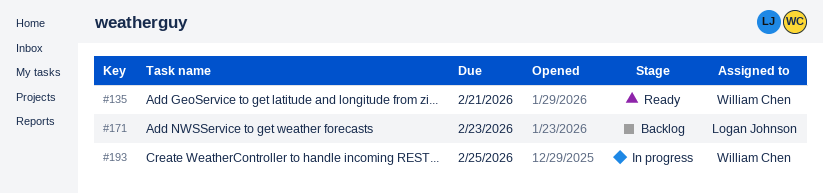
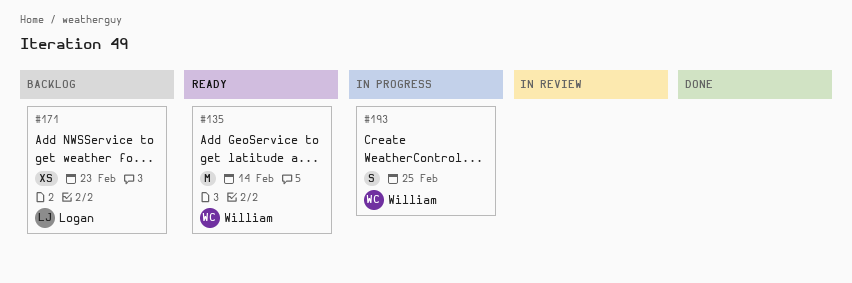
#135, due: Feb 21 -> Feb 14

